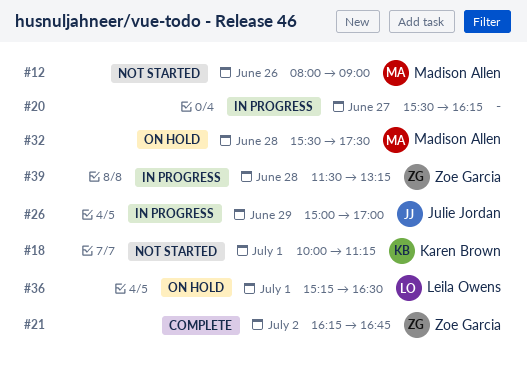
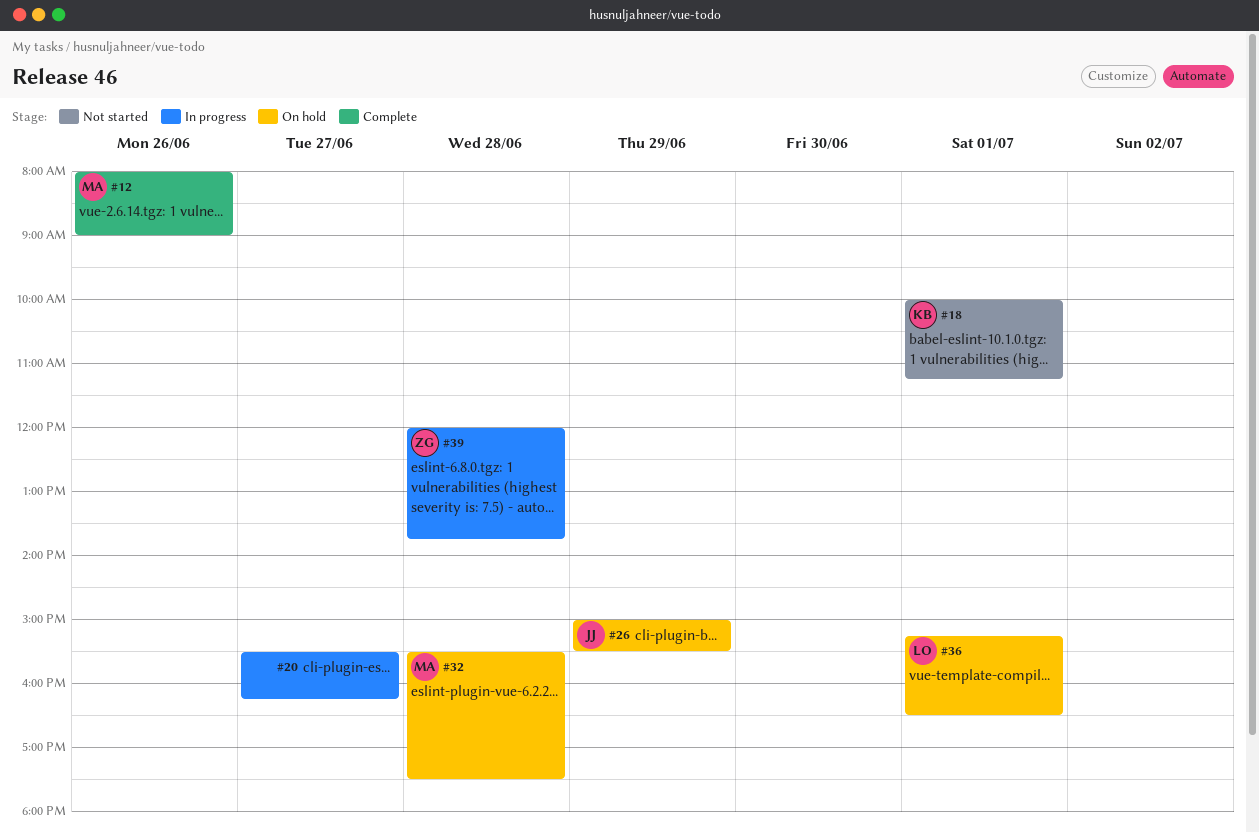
#12, status: Not started -> Complete
#21: present -> none
#26, status: In progress -> On hold
#26, ends: 17:00 -> 15:30
#39, begins: 11:30 -> 12:00
#39, ends: 13:15 -> 13:45

